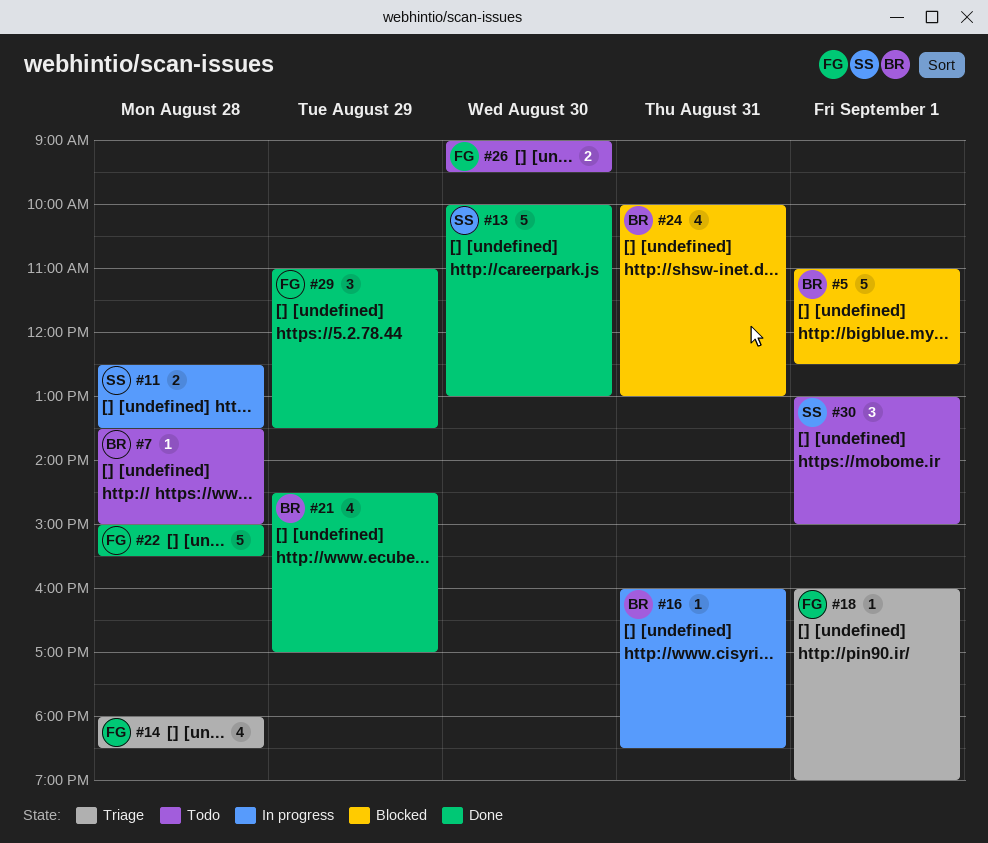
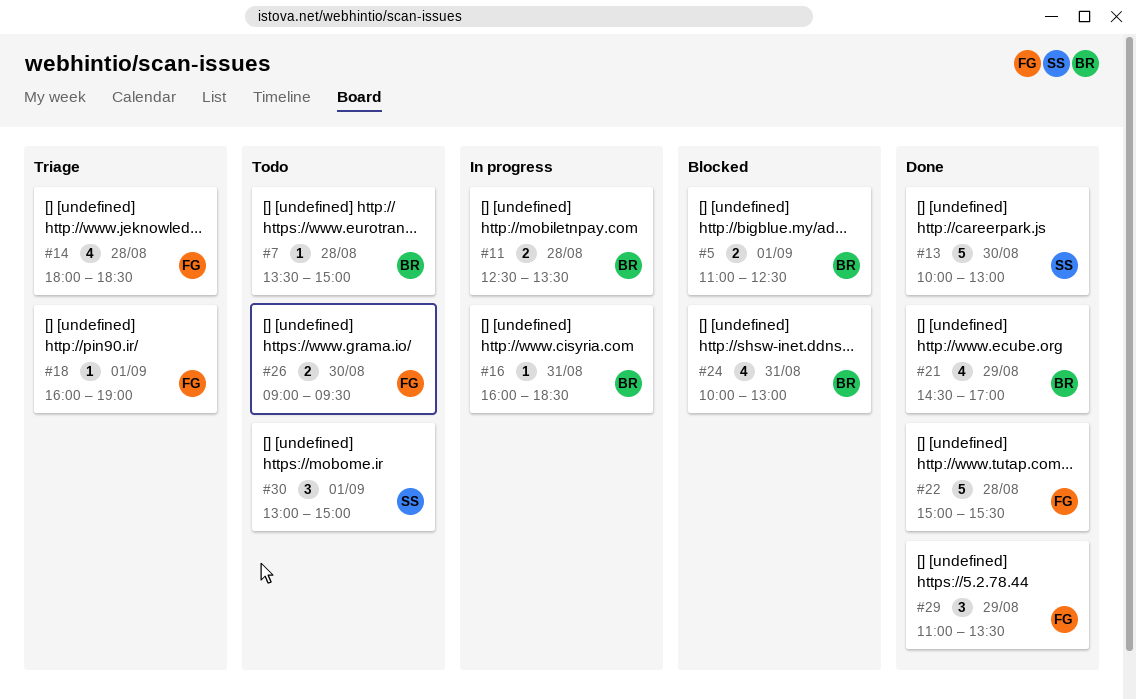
#5, estimate: 5 -> 2
#11, owner: SS -> BR

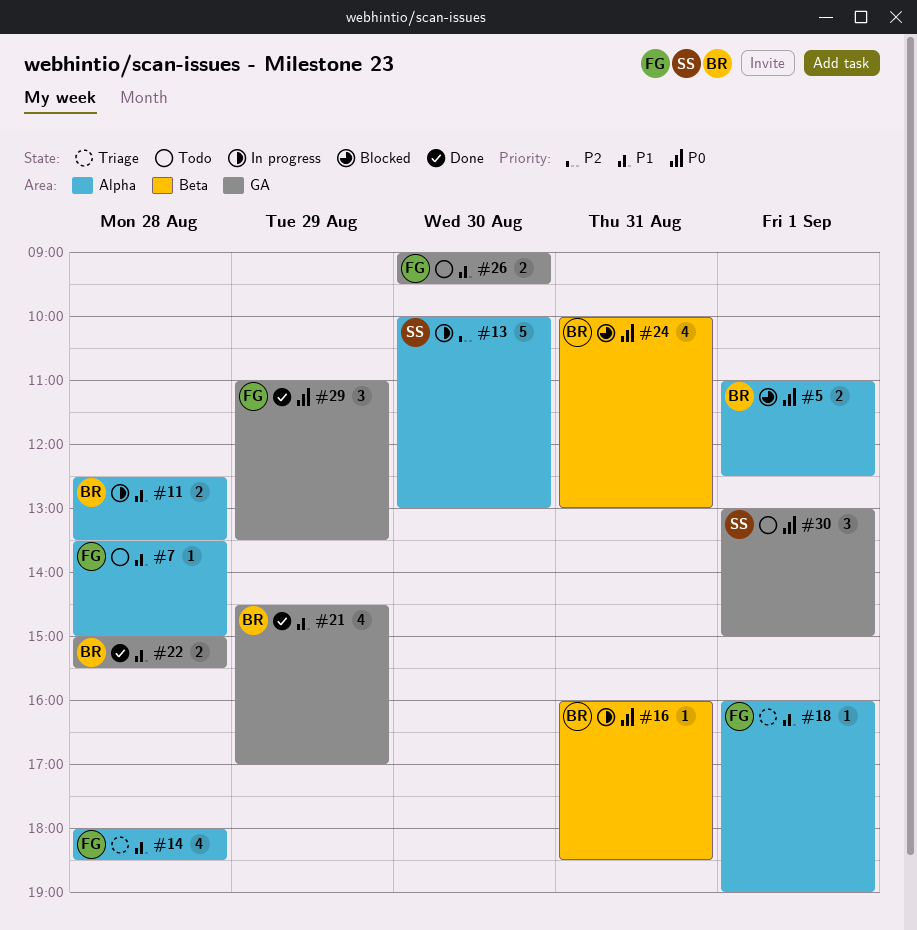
#7, owner: BR -> FG
#13, status: Done -> In progress
#22, owner: FG -> BR
#22, estimate: 5 -> 2

